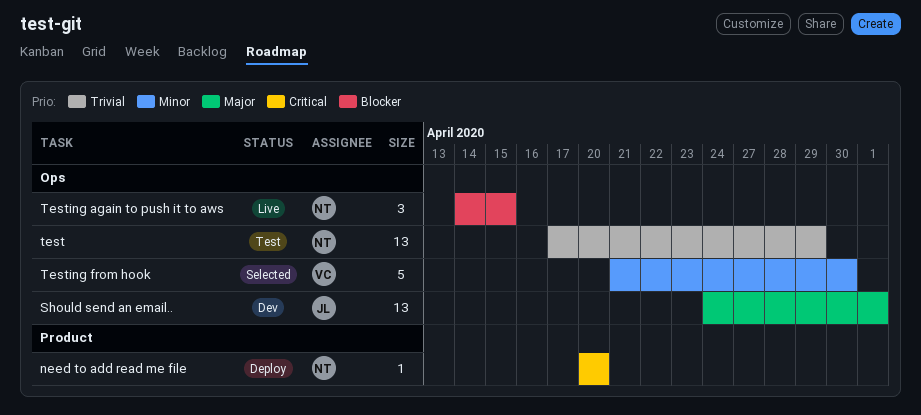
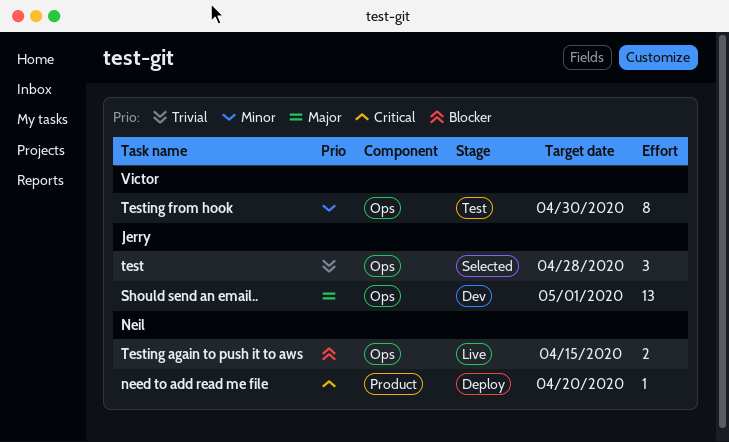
test, status: Test -> Selected
test, owner: Neil -> Jerry
test, estimate: 13 -> 3
test, due: Apr 29 -> Apr 28
Testing again to push it to aws, estimate: 3 -> 2
Testing from hook, status: Selected -> Test
Testing from hook, estimate: 5 -> 8

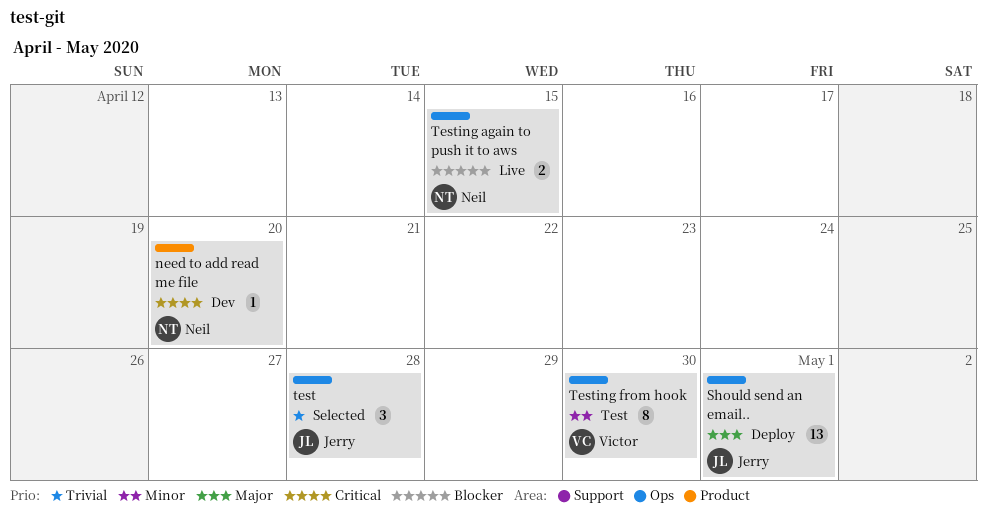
need to add read me file, status: Deploy -> Dev
Should send an email.., status: Dev -> Deploy

